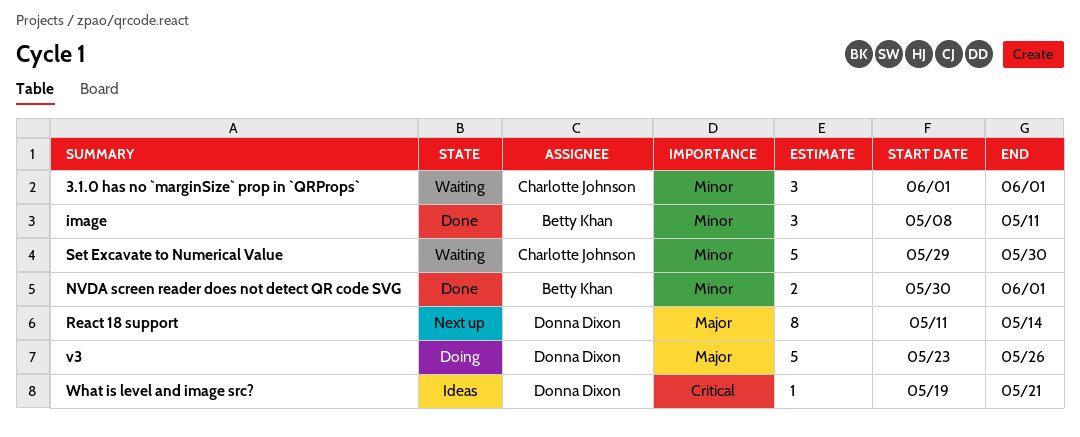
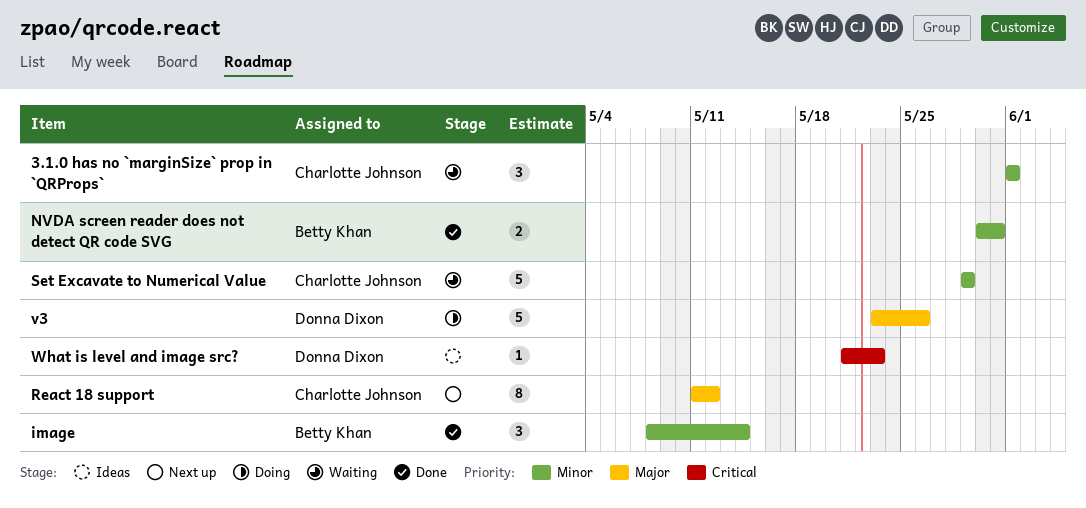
image, due: May 11 -> May 14
NVDA screen reader does not detect QR code SVG, due: Jun 1 -> May 31
React 18 support, owner: Donna Dixon -> Charlotte Johnson
React 18 support, due: May 14 -> May 12
Set Excavate to Numerical Value, due: May 30 -> May 29
What is level and image src?, start: May 19 -> May 21
What is level and image src?, due: May 21 -> May 23

